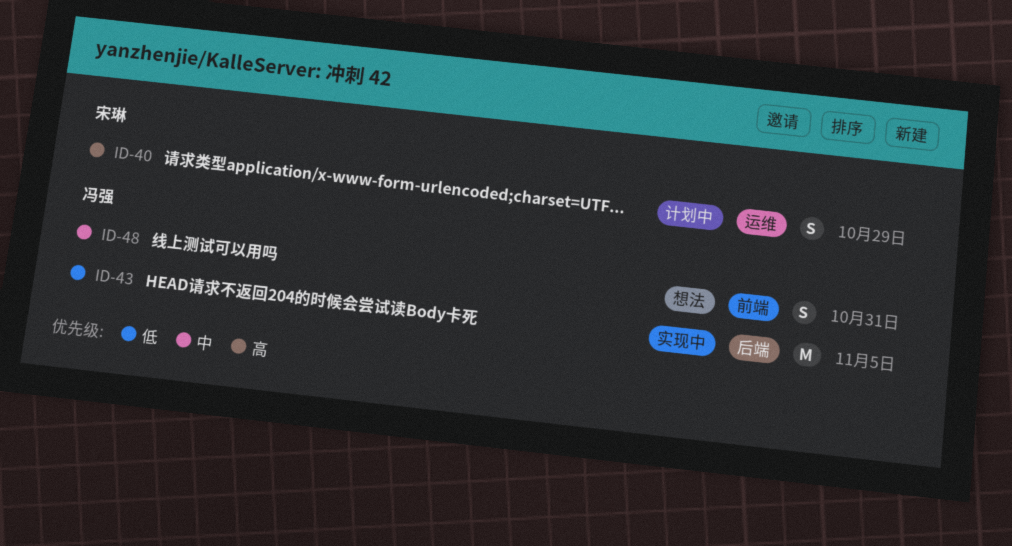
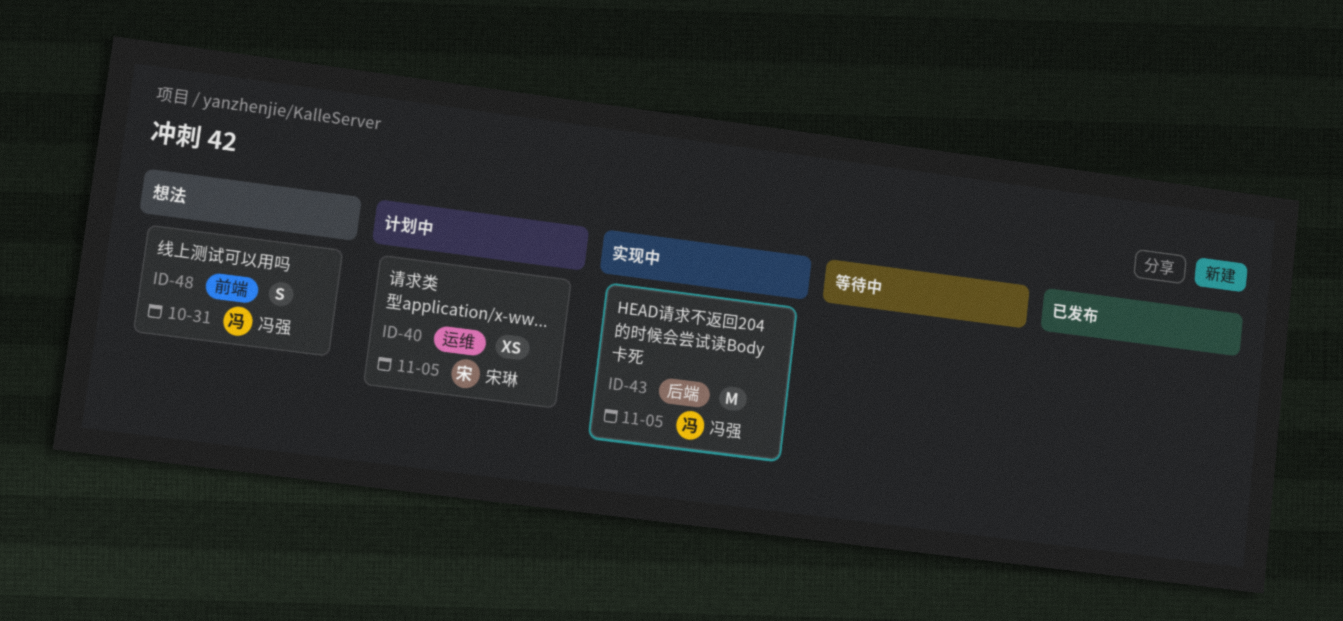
ID-40, estimate: S -> XS
ID-40, due: Oct 29 -> Nov 5

